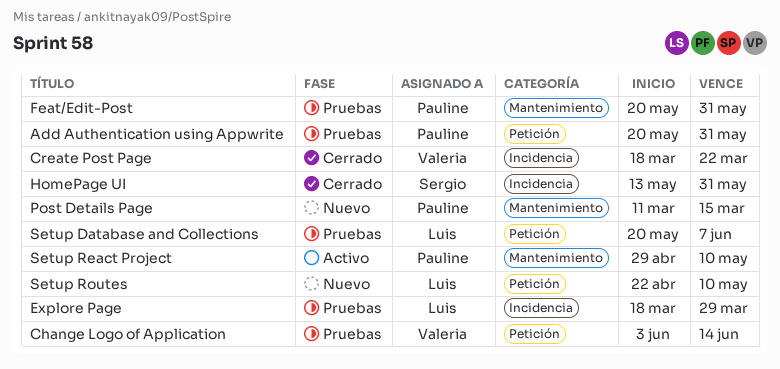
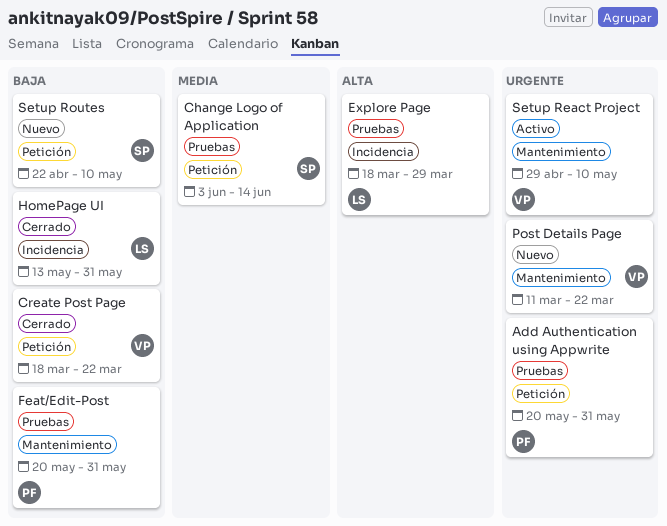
Change Logo of Application, owner: Valeria -> Sergio
Create Post Page, label: Incidencia -> Petición
HomePage UI, owner: Sergio -> Luis
Post Details Page, owner: Pauline -> Valeria
Post Details Page, due: Mar 15 -> Mar 22
Setup Database and Collections: present -> none
Setup React Project, owner: Pauline -> Valeria
Setup Routes, owner: Luis -> Sergio

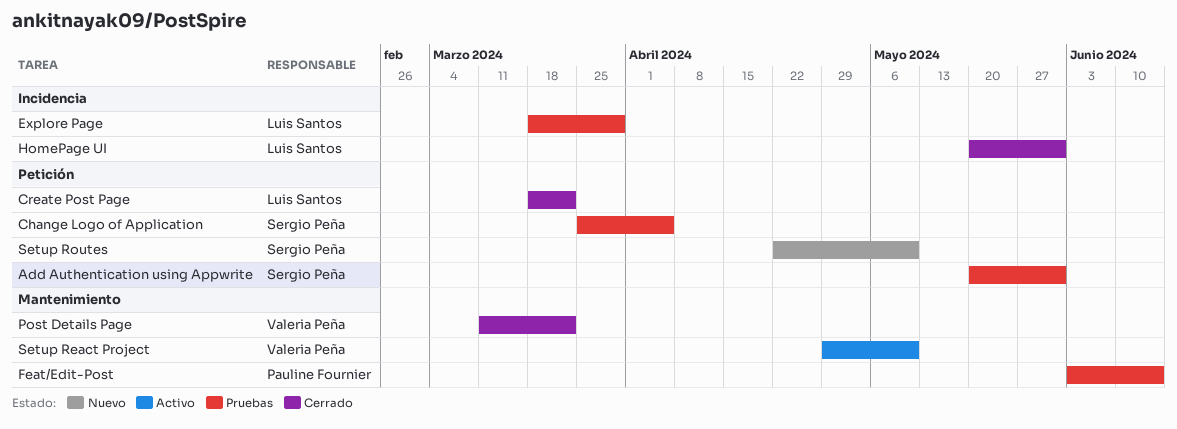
Add Authentication using Appwrite, owner: Pauline Fournier -> Sergio Peña
Change Logo of Application, start: Jun 3 -> Mar 25
Change Logo of Application, due: Jun 14 -> Apr 5
Create Post Page, owner: Valeria Peña -> Luis Santos
Feat/Edit-Post, start: May 20 -> Jun 3
Feat/Edit-Post, due: May 31 -> Jun 14
HomePage UI, start: May 13 -> May 20
Post Details Page, status: Nuevo -> Cerrado

